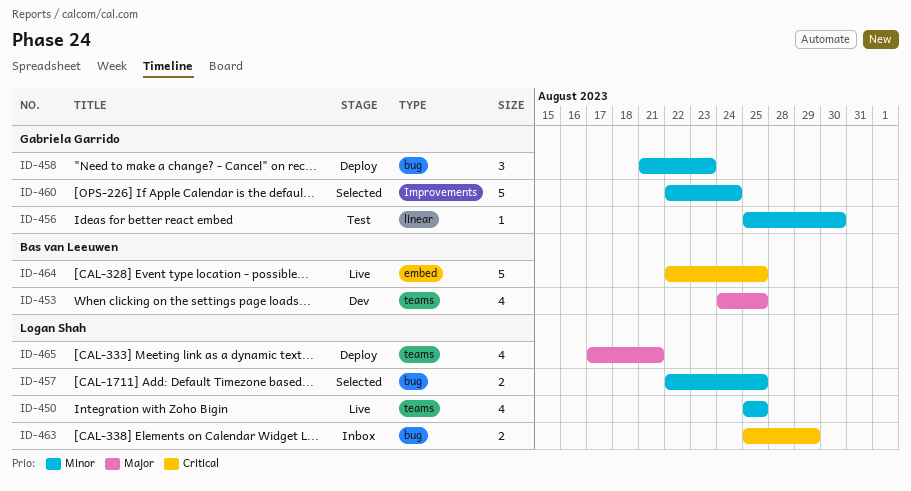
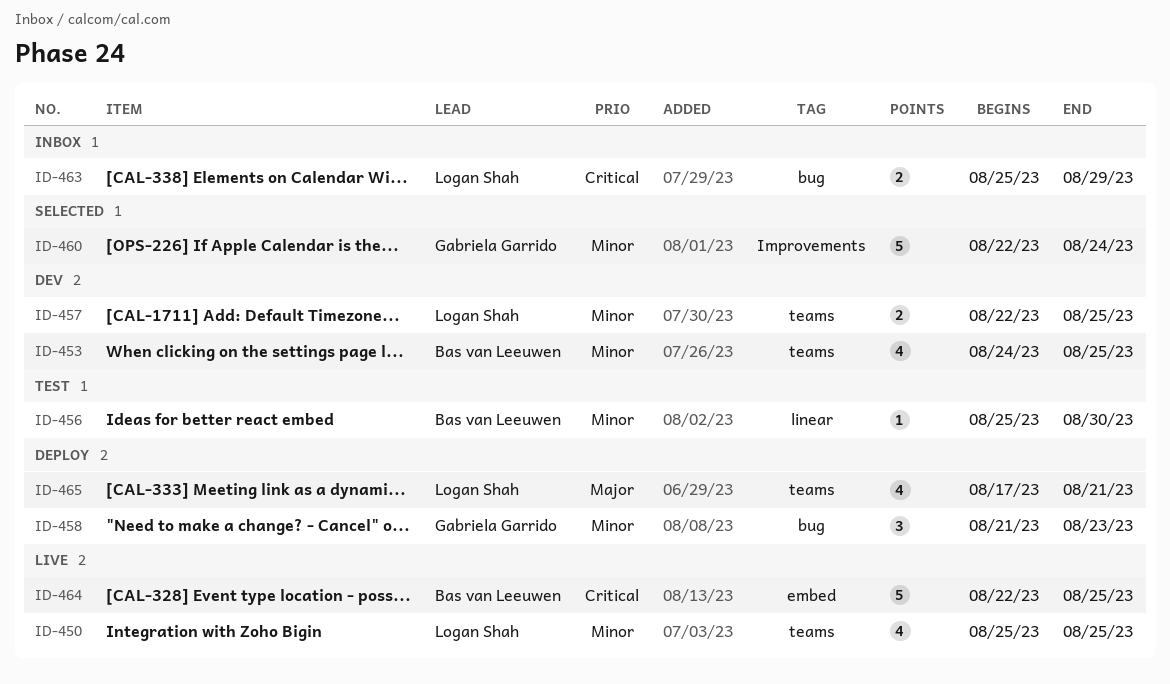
ID-453, priority: Major -> Minor
ID-456, owner: Gabriela Garrido -> Bas van Leeuwen
ID-457, status: Selected -> Dev
ID-457, label: bug -> teams

